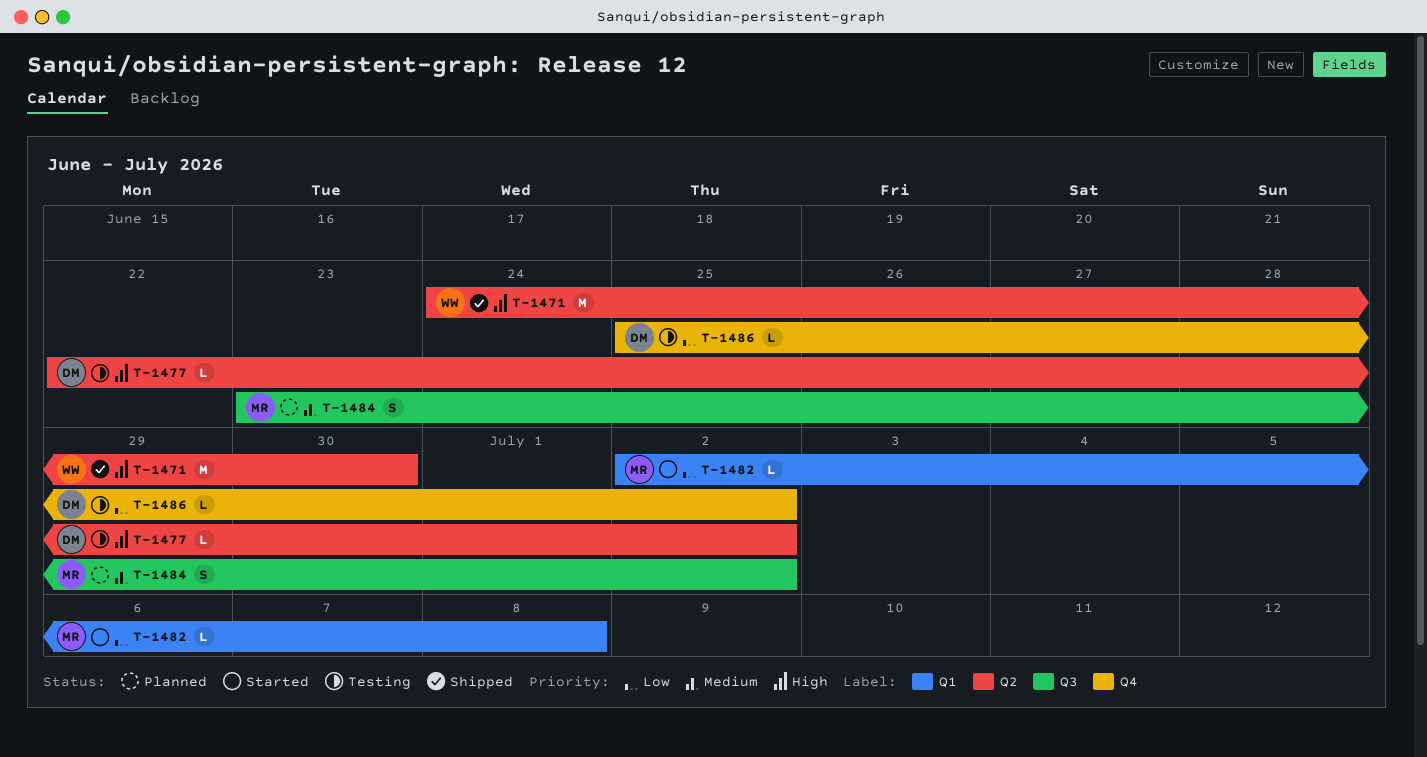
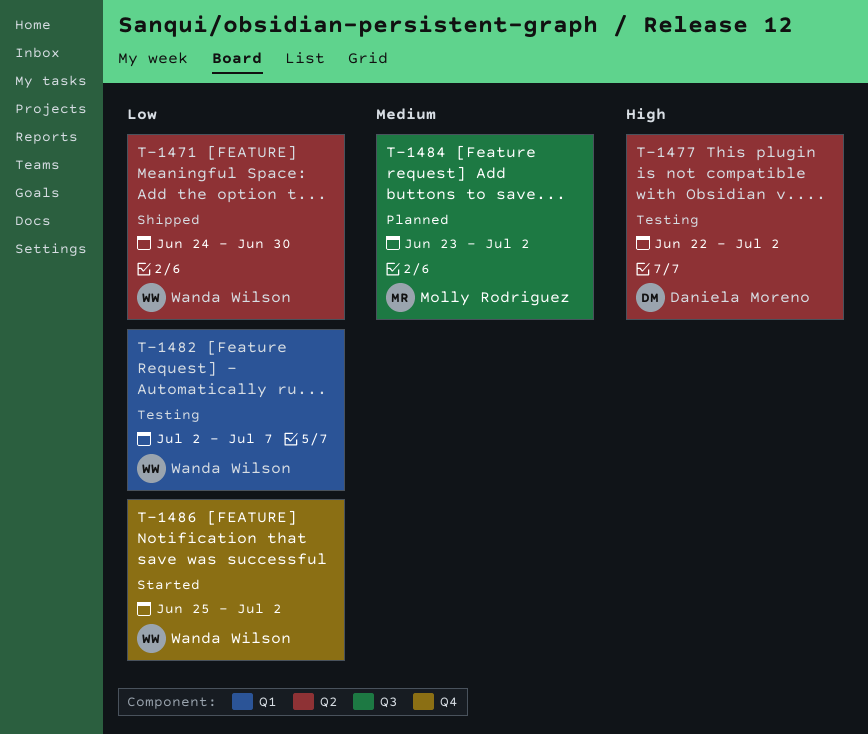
T-1471, priority: High -> Low
T-1482, status: Started -> Testing
T-1482, owner: Molly Rodriguez -> Wanda Wilson
T-1482, due: Jul 8 -> Jul 7
T-1486, status: Testing -> Started
T-1486, owner: Daniela Moreno -> Wanda Wilson

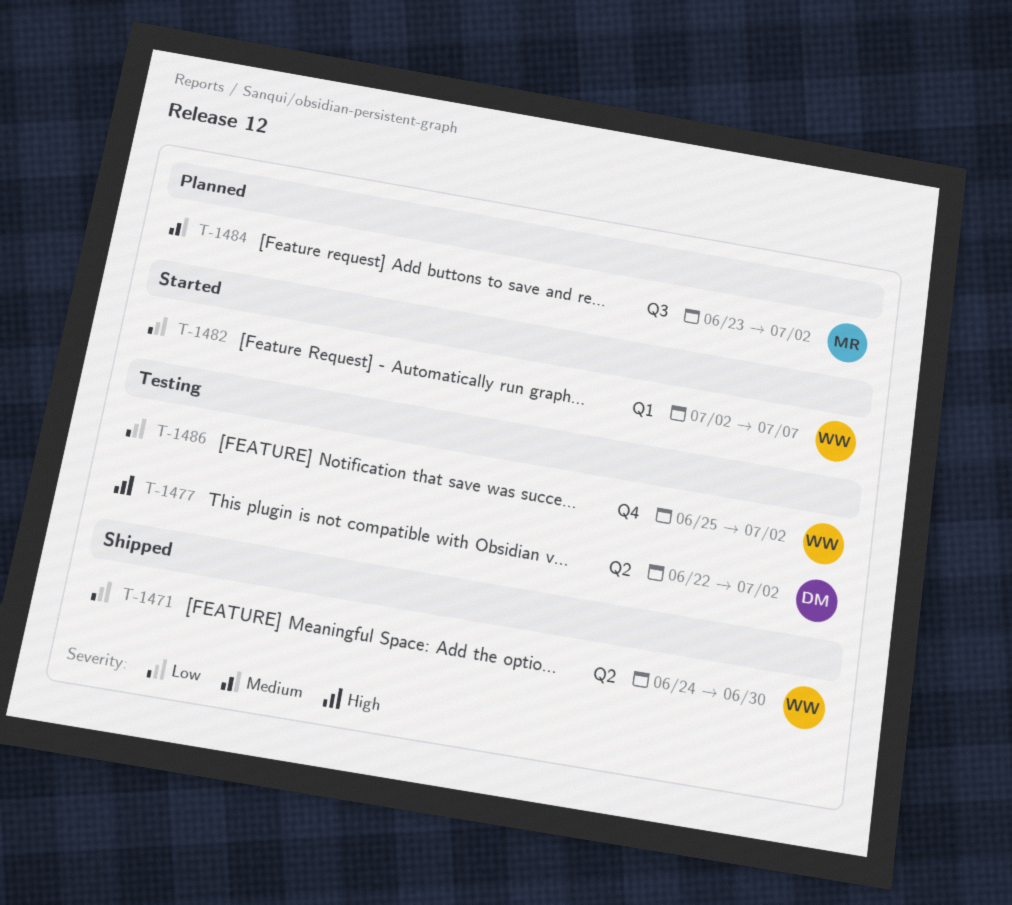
T-1482, status: Testing -> Started
T-1486, status: Started -> Testing

